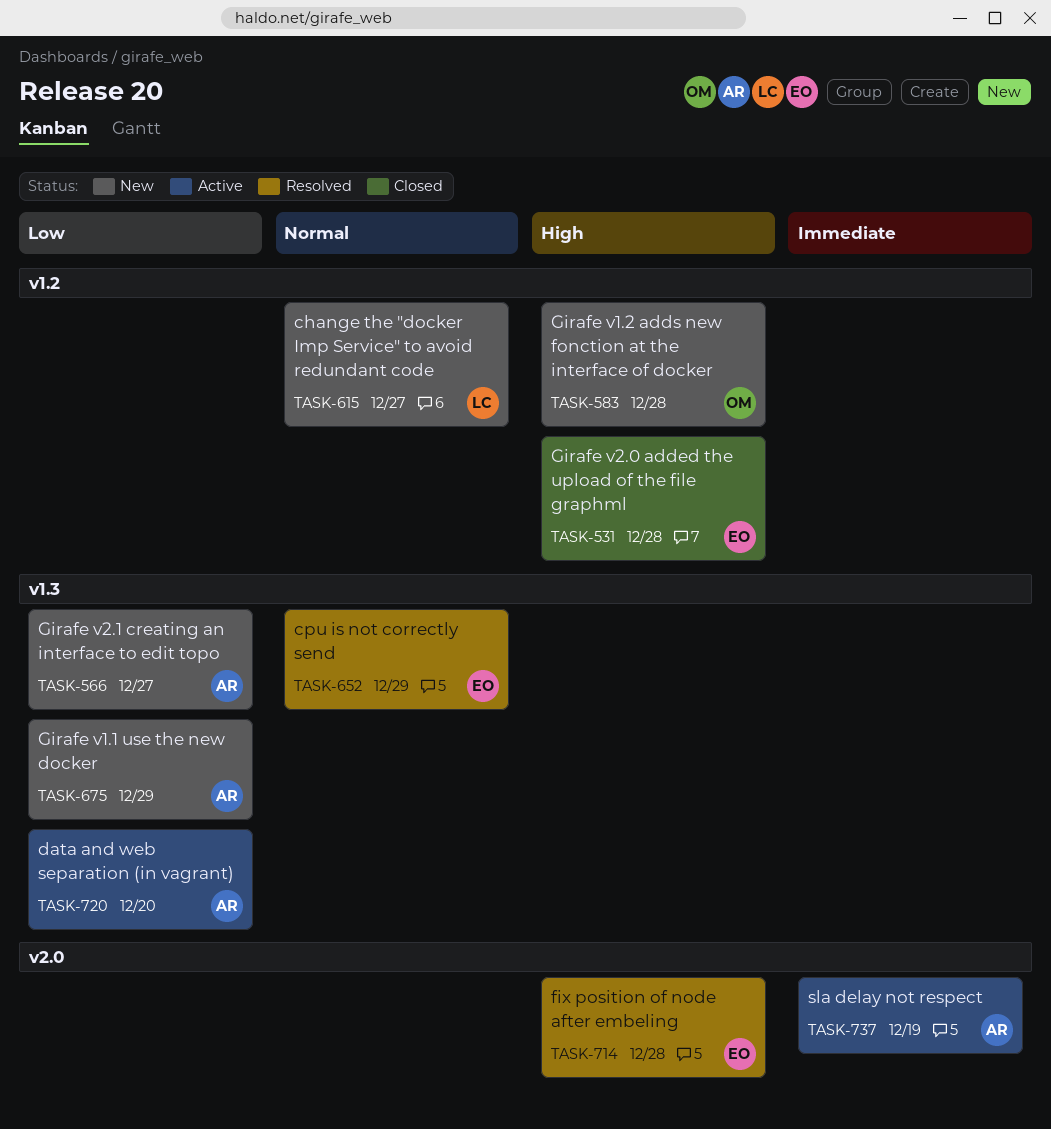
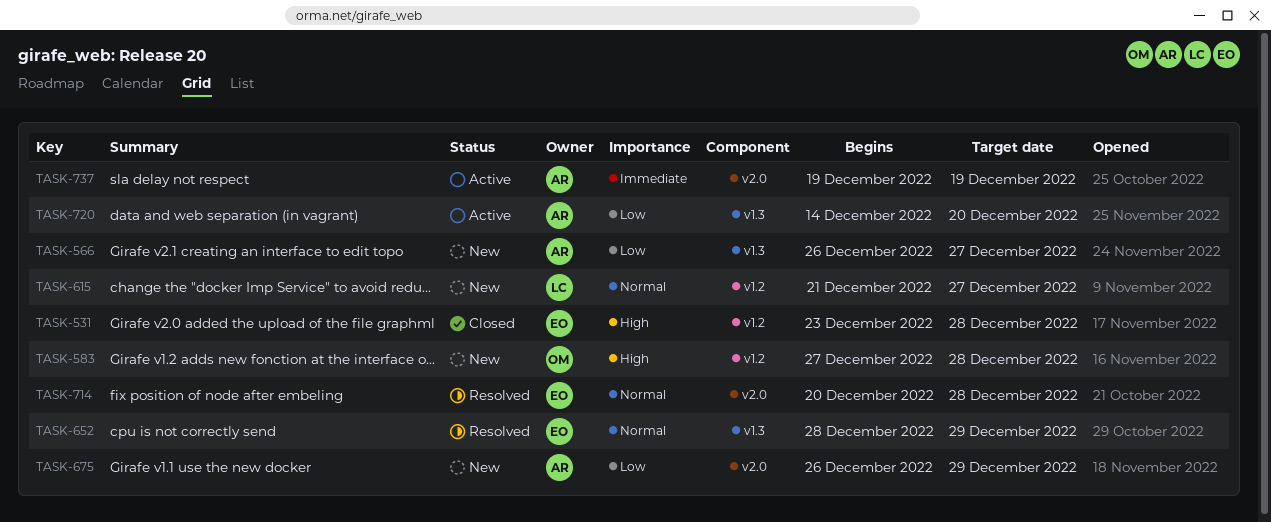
TASK-675, label: v1.3 -> v2.0
TASK-714, priority: High -> Normal

